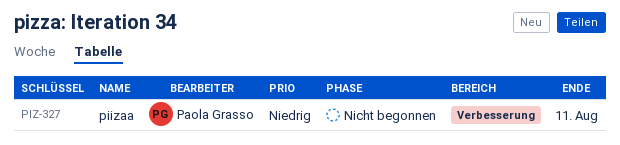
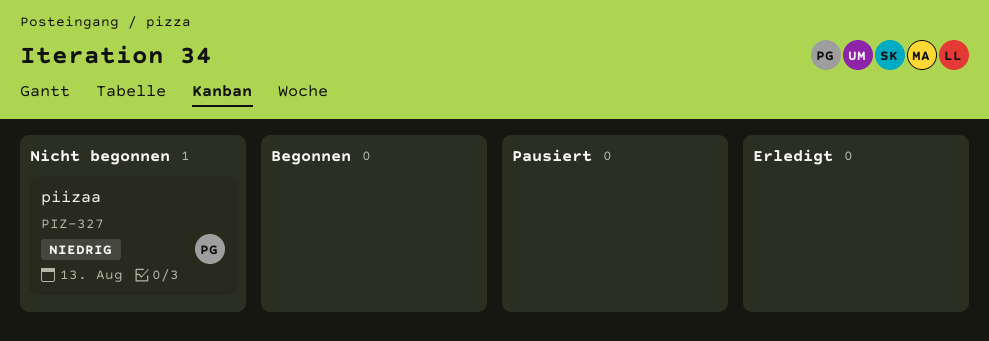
PIZ-327, due: Aug 11 -> Aug 13

